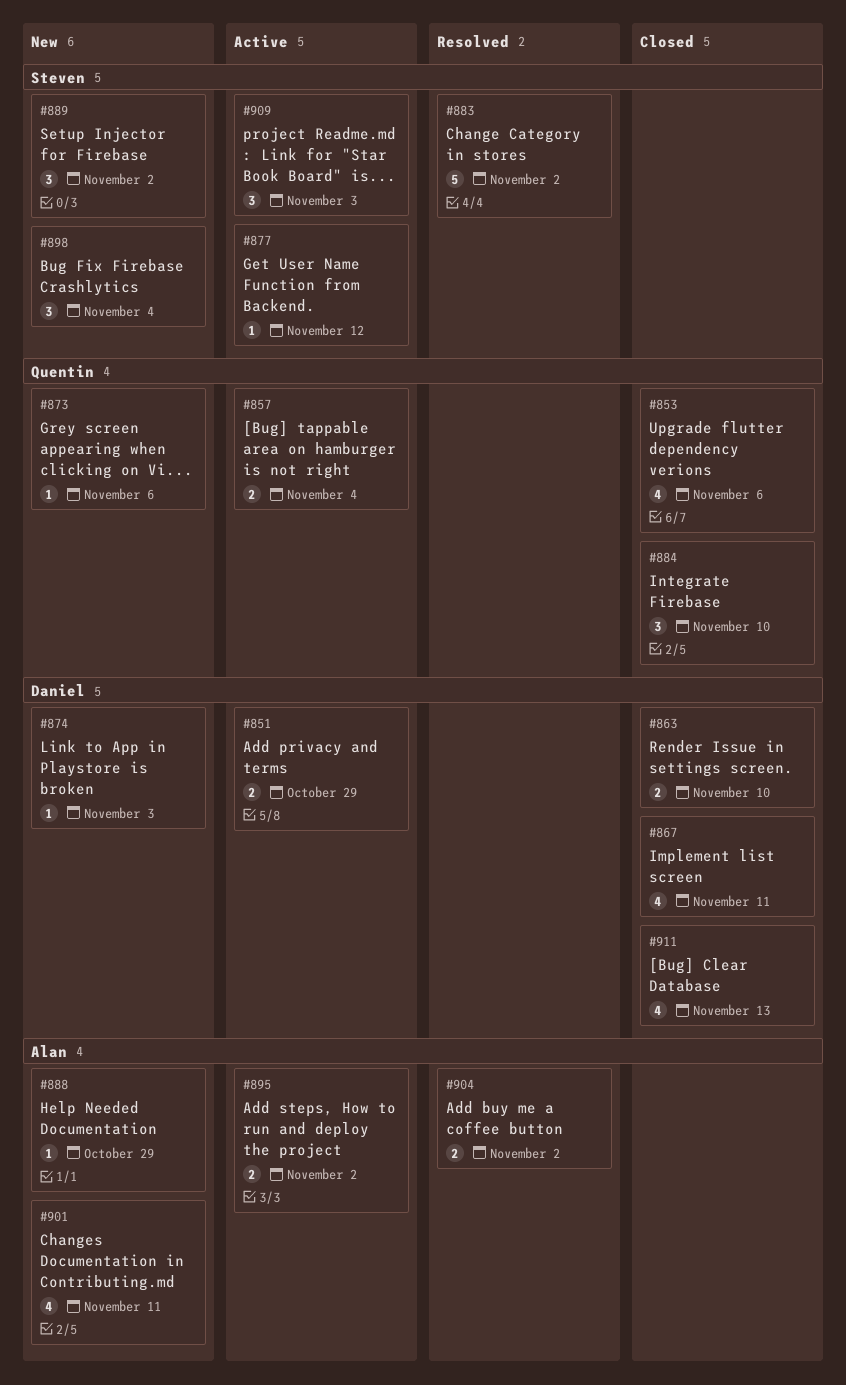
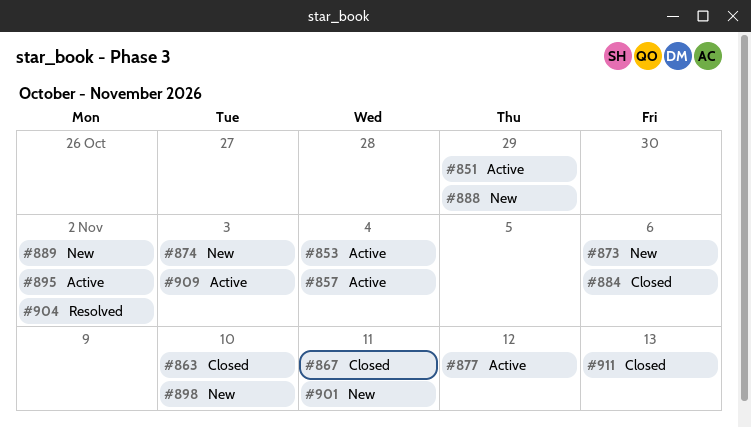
#853, status: Closed -> Active
#853, due: Nov 6 -> Nov 4
#883: present -> none
#884, due: Nov 10 -> Nov 6
#898, due: Nov 4 -> Nov 10

